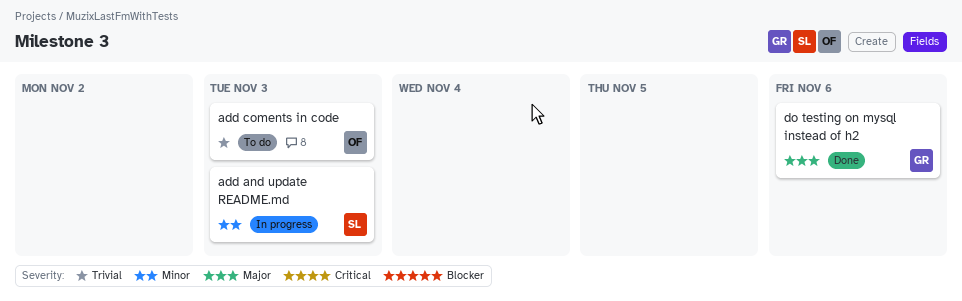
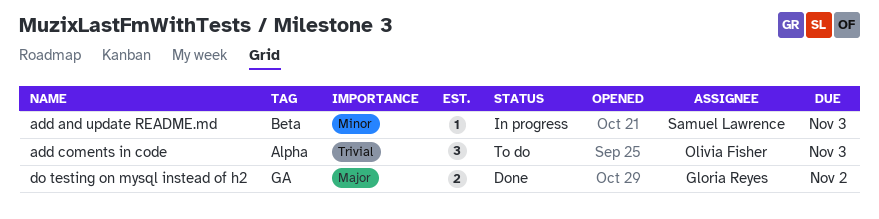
do testing on mysql instead of h2, due: Nov 6 -> Nov 2

